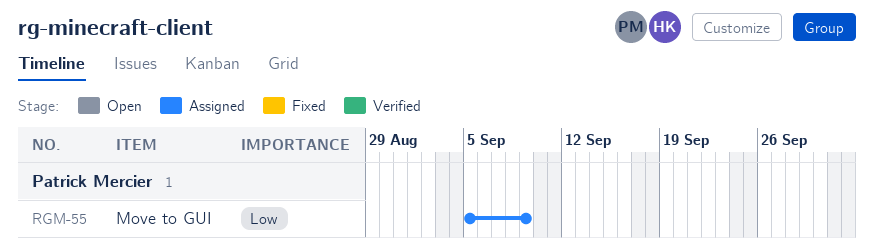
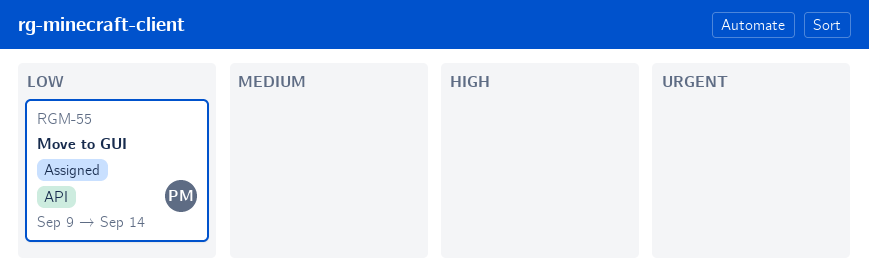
RGM-55, start: Sep 5 -> Sep 9
RGM-55, due: Sep 9 -> Sep 14

